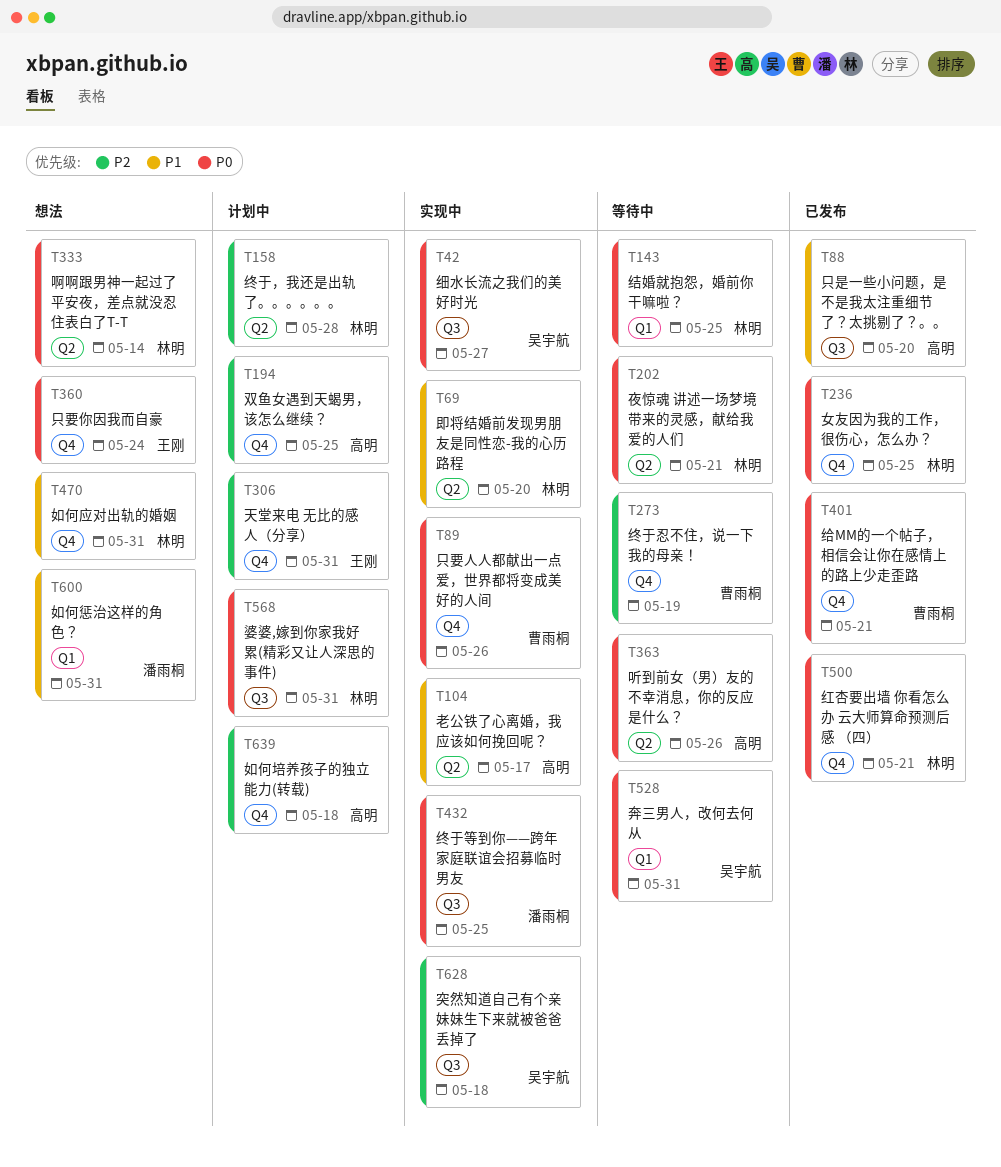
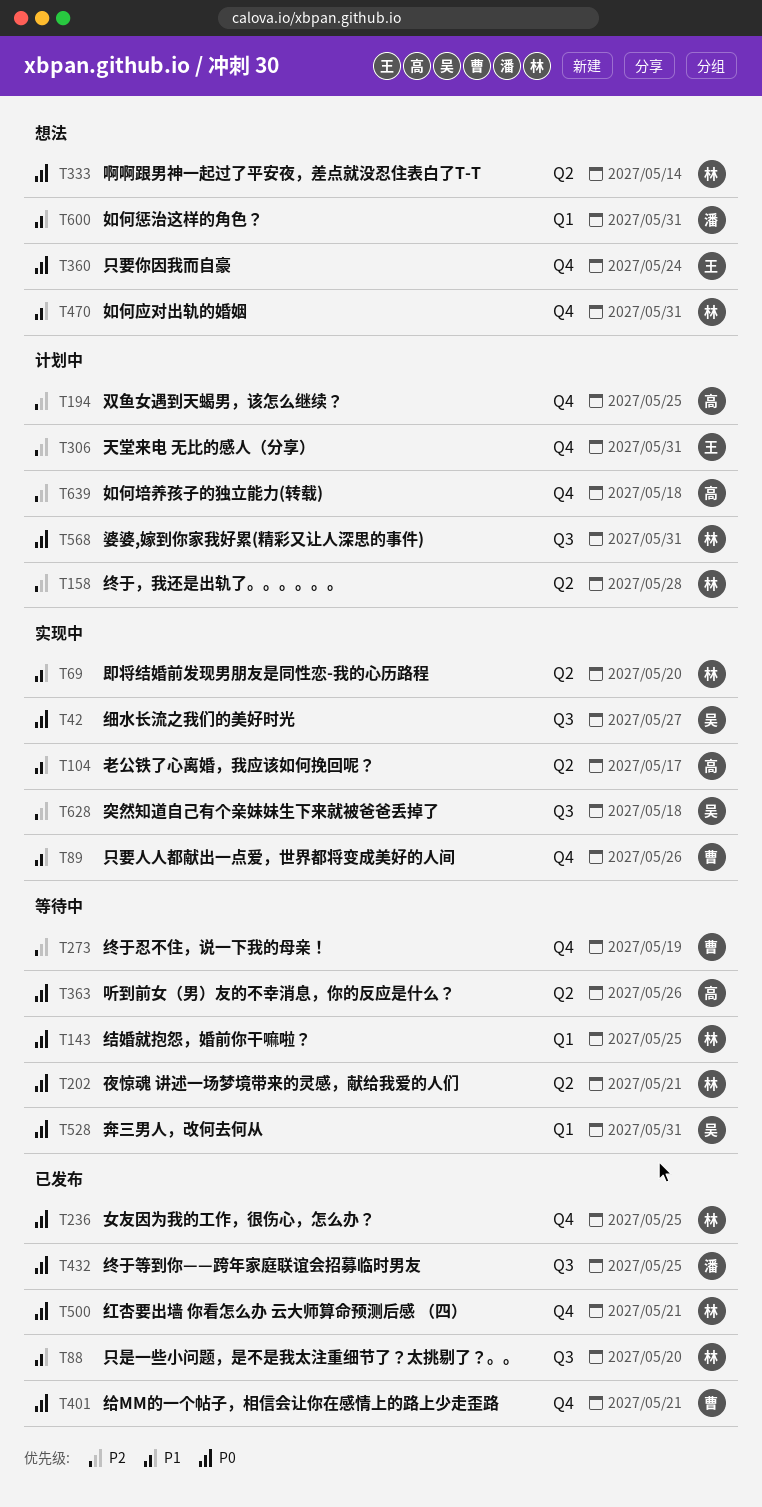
T88, owner: 高明 -> 林明
T89, priority: P0 -> P1
T432, status: 实现中 -> 已发布

